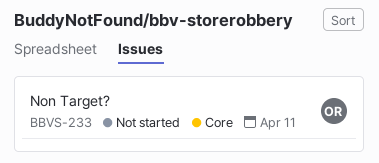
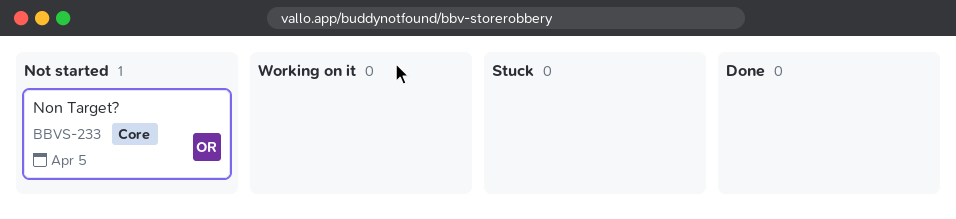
BBVS-233, due: Apr 11 -> Apr 5

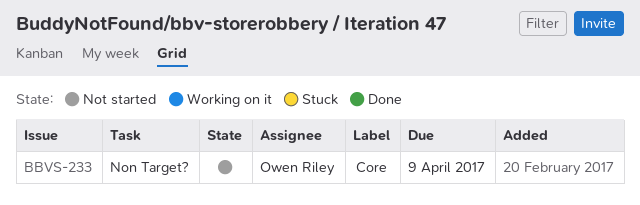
BBVS-233, due: Apr 5 -> Apr 9

